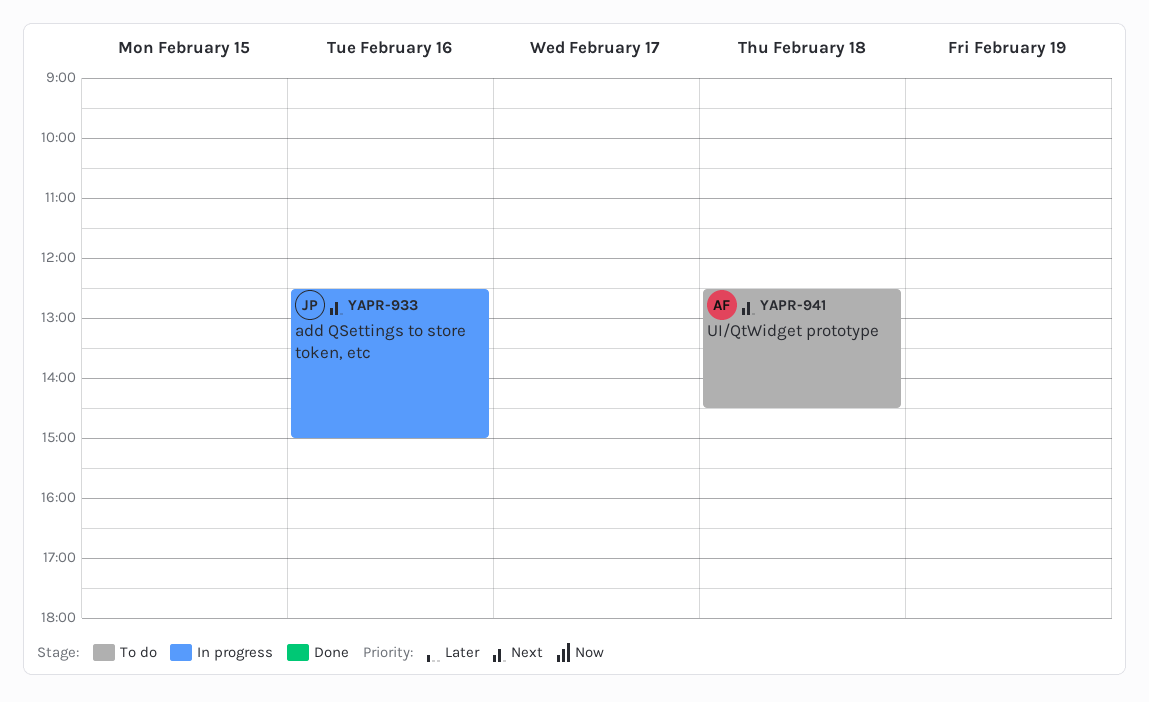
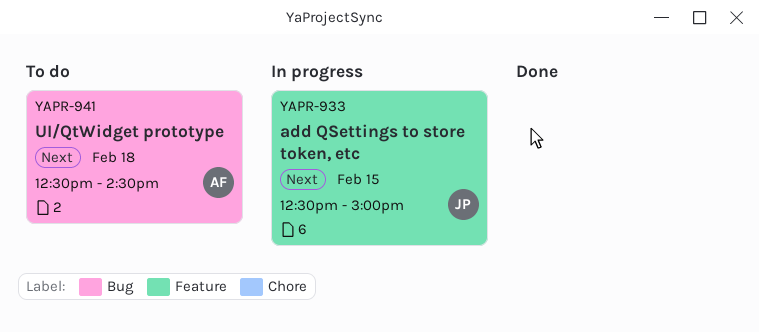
YAPR-933, day: Feb 16 -> Feb 15

